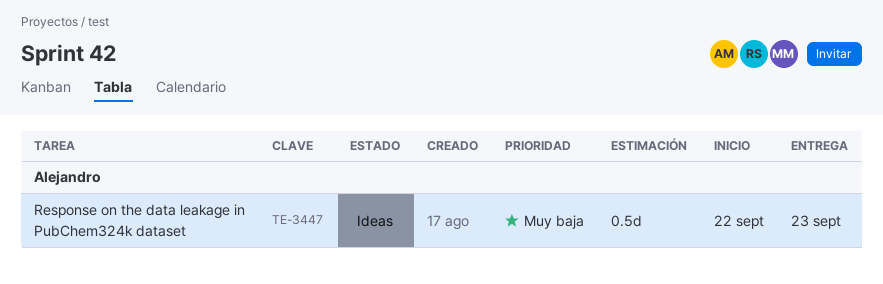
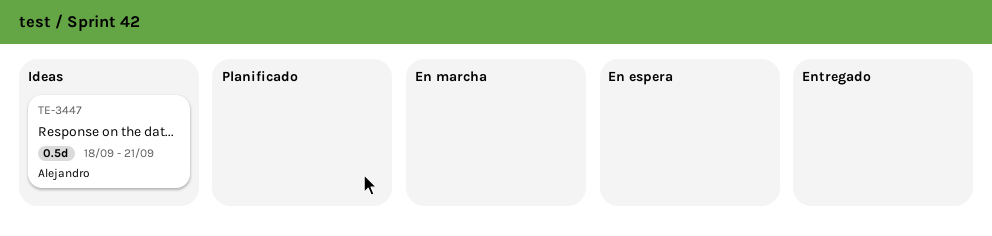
TE-3447, start: Sep 22 -> Sep 18
TE-3447, due: Sep 23 -> Sep 21

